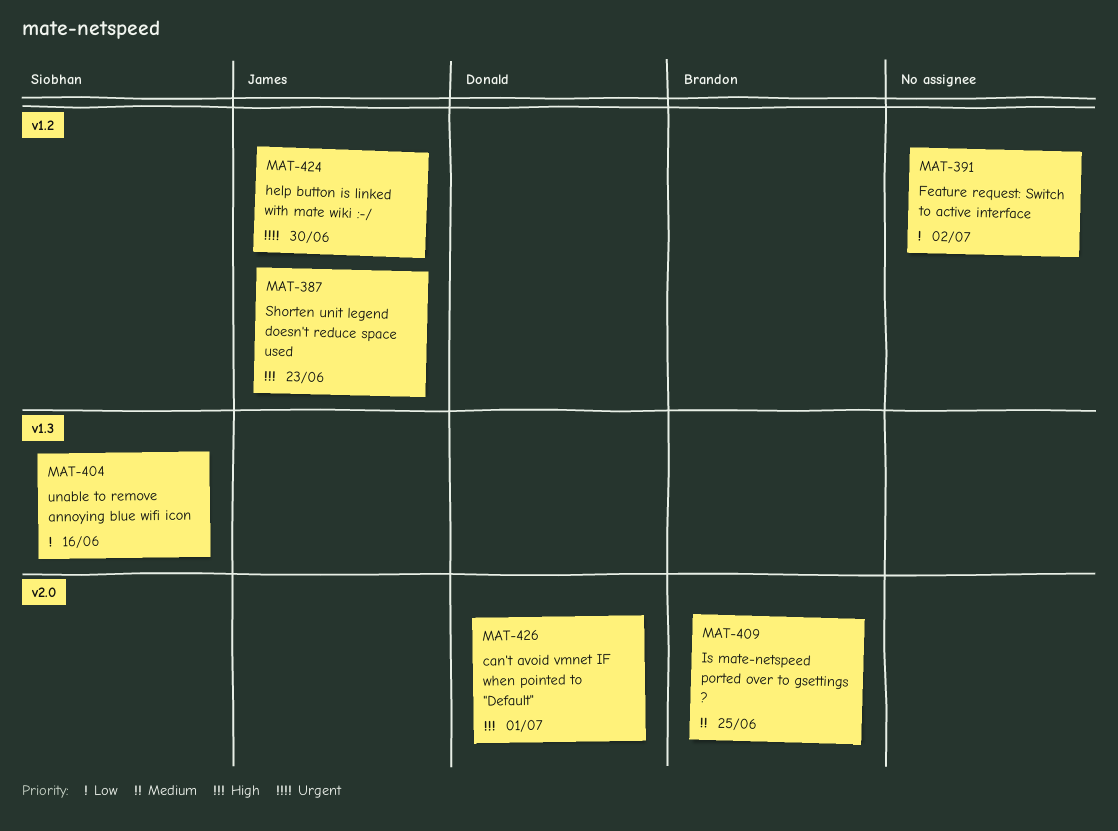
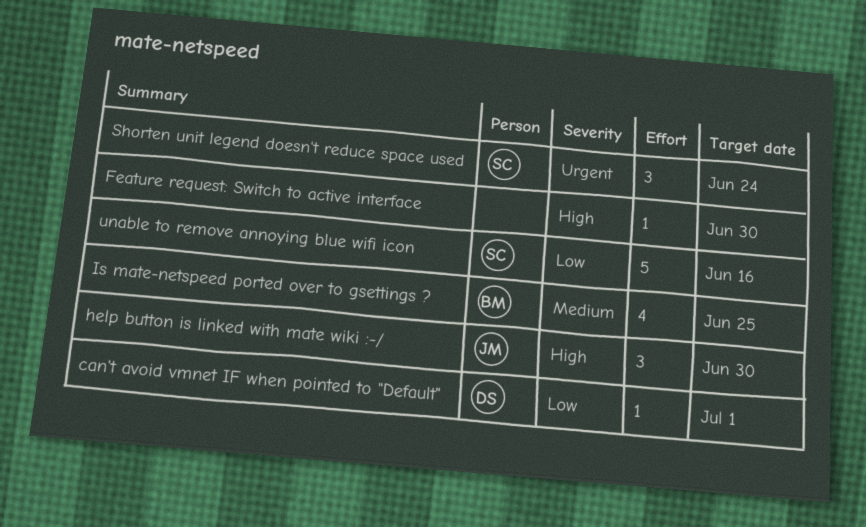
can't avoid vmnet IF when pointed to "Default", priority: High -> Low
Feature request: Switch to active interface, priority: Low -> High
Feature request: Switch to active interface, due: Jul 2 -> Jun 30
help button is linked with mate wiki :-/, priority: Urgent -> High
Shorten unit legend doesn't reduce space used, owner: James -> Siobhan
Shorten unit legend doesn't reduce space used, priority: High -> Urgent
Shorten unit legend doesn't reduce space used, due: Jun 23 -> Jun 24

